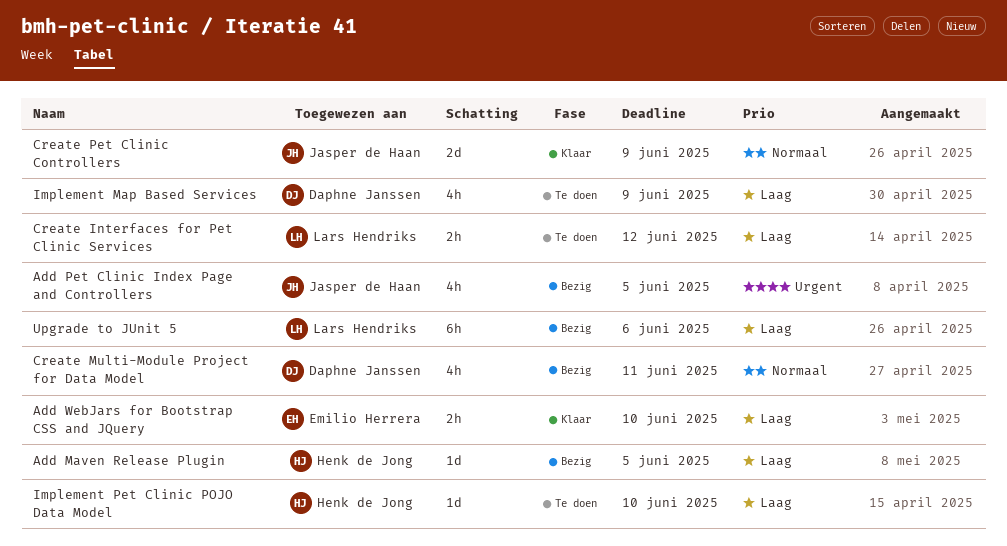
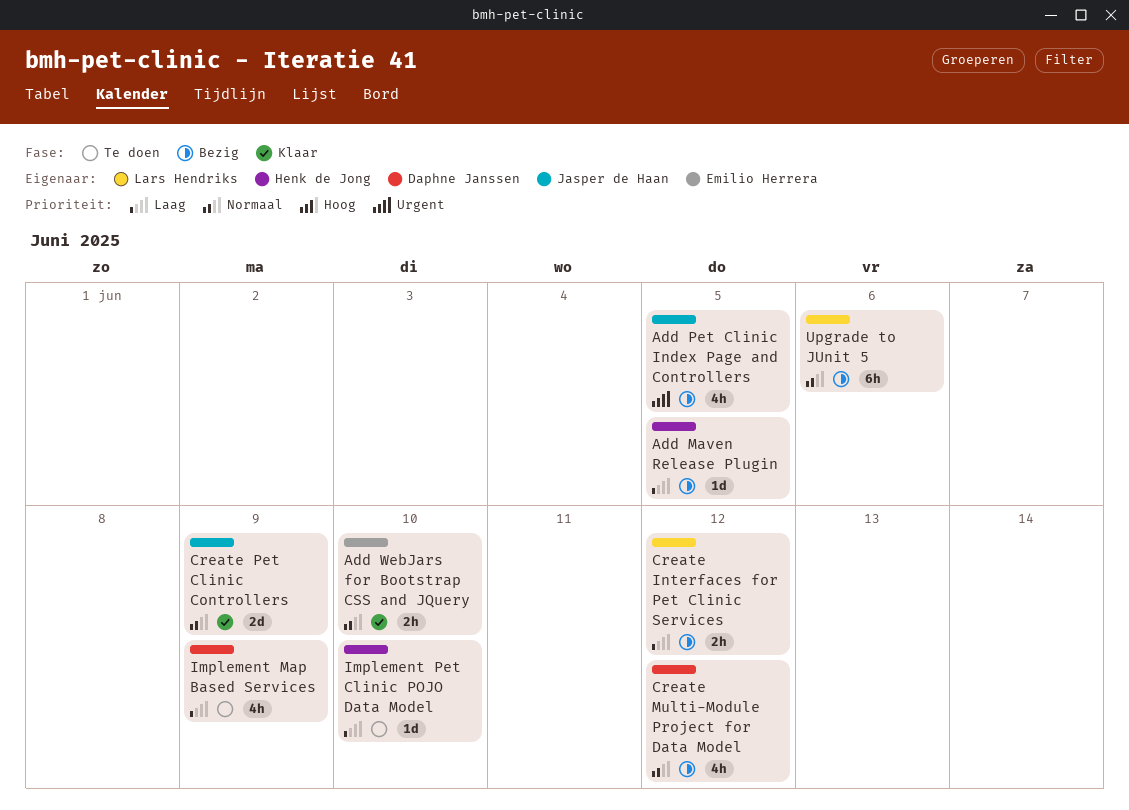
Add WebJars for Bootstrap CSS and JQuery, priority: Laag -> Normaal
Create Interfaces for Pet Clinic Services, status: Te doen -> Bezig
Create Multi-Module Project for Data Model, due: Jun 11 -> Jun 12
Upgrade to JUnit 5, priority: Laag -> Normaal

